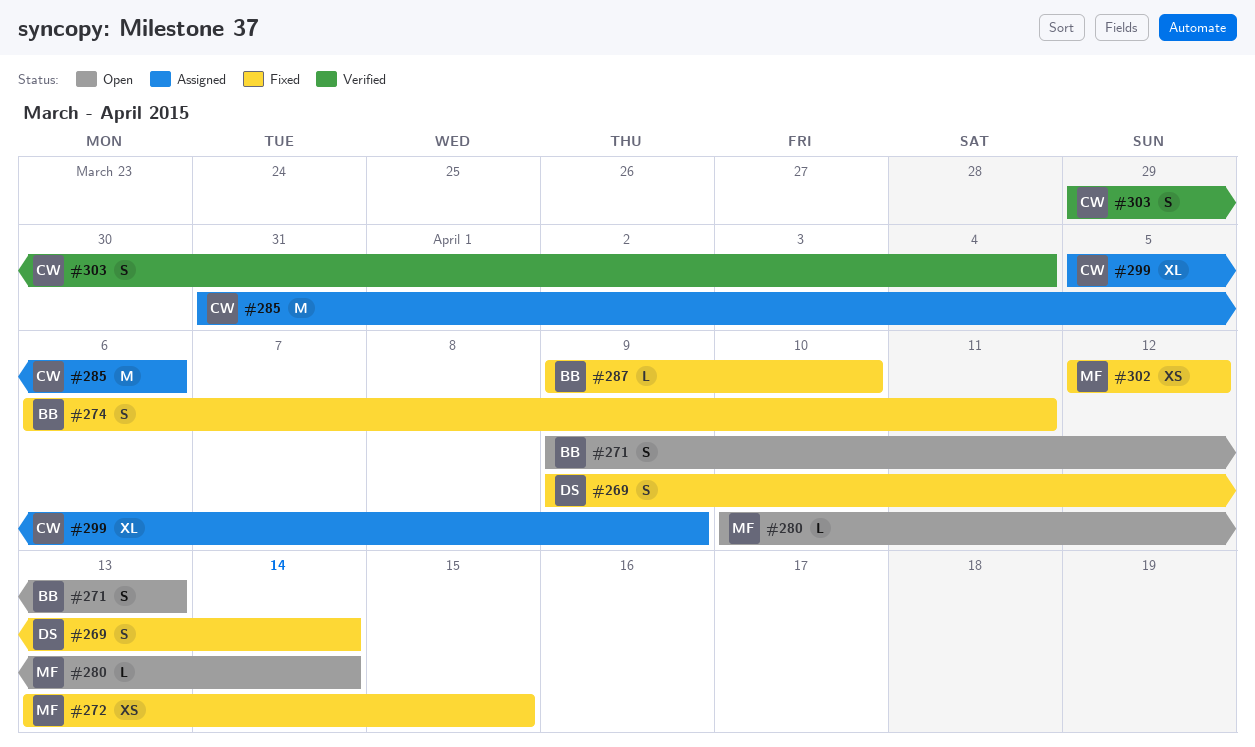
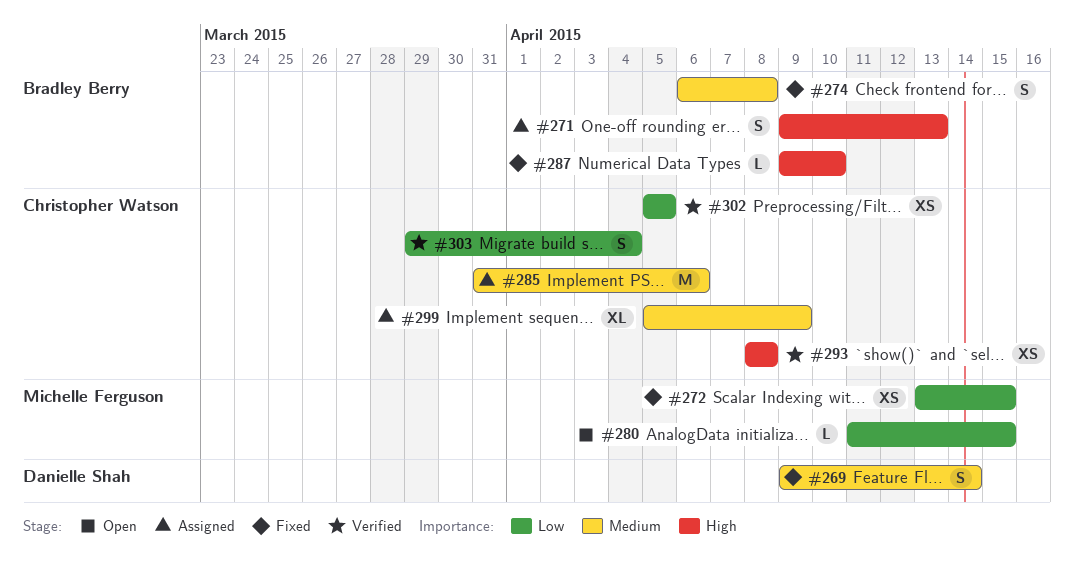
#271, status: Open -> Assigned
#274, due: Apr 11 -> Apr 8
#280, start: Apr 10 -> Apr 11
#280, due: Apr 14 -> Apr 15
#293: none -> present
#302, status: Fixed -> Verified
#302, owner: Michelle Ferguson -> Christopher Watson
#302, start: Apr 12 -> Apr 5
#302, due: Apr 12 -> Apr 5

